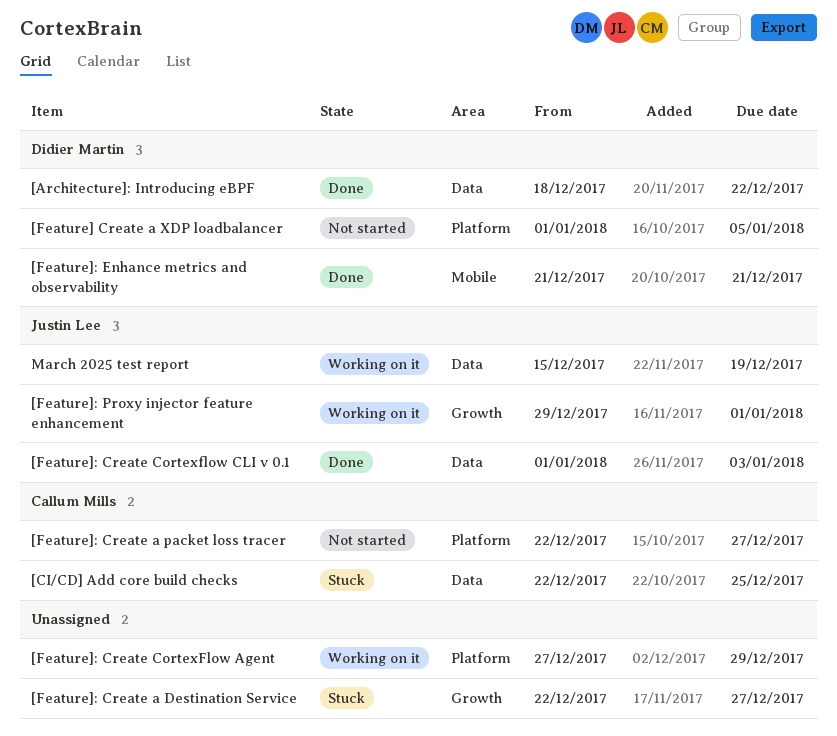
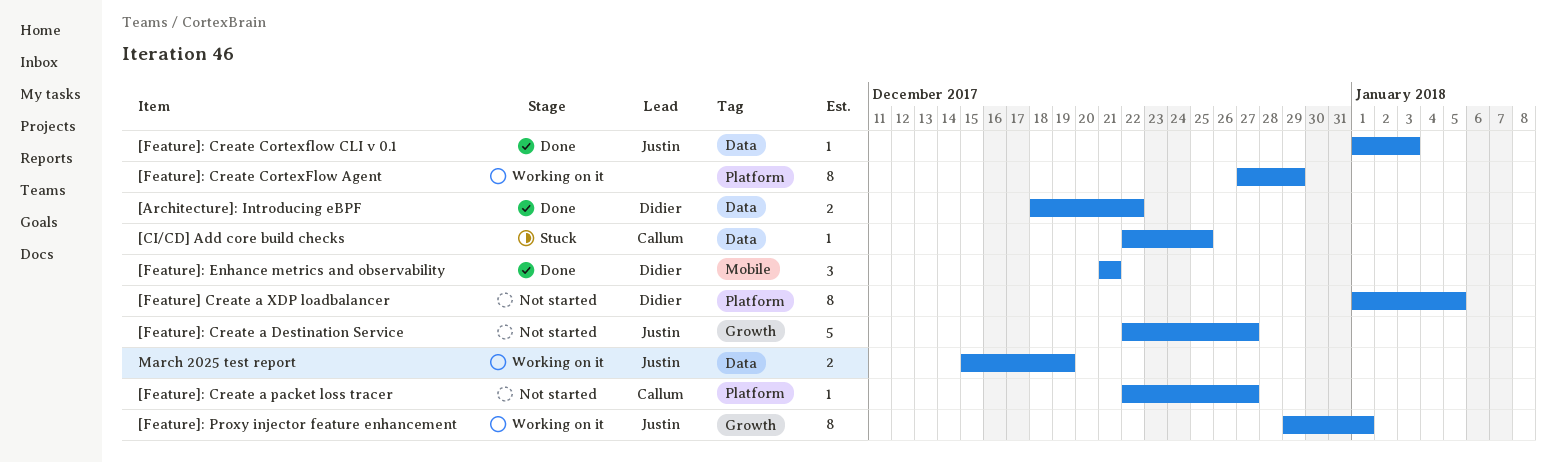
[Feature]: Create a Destination Service, status: Stuck -> Not started
[Feature]: Create a Destination Service, owner: none -> Justin Lee

